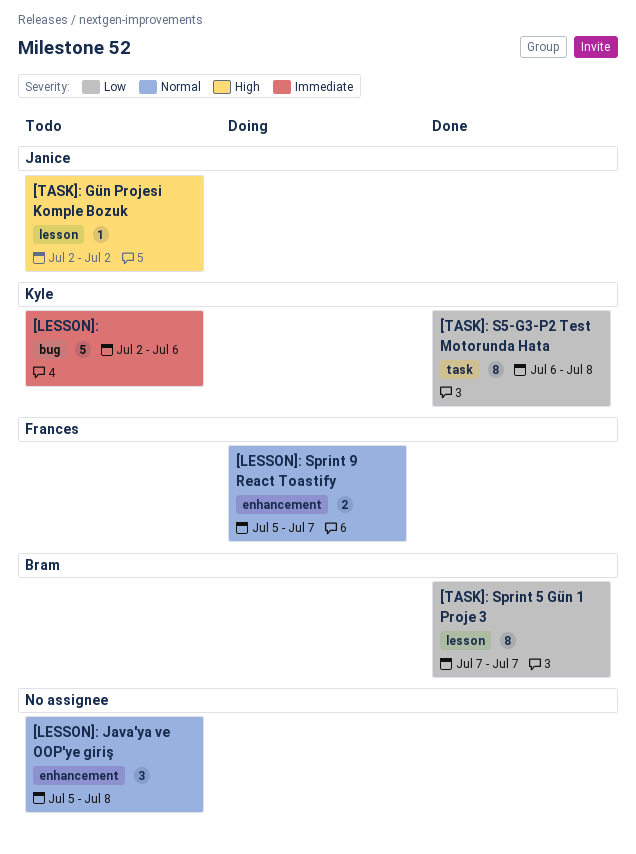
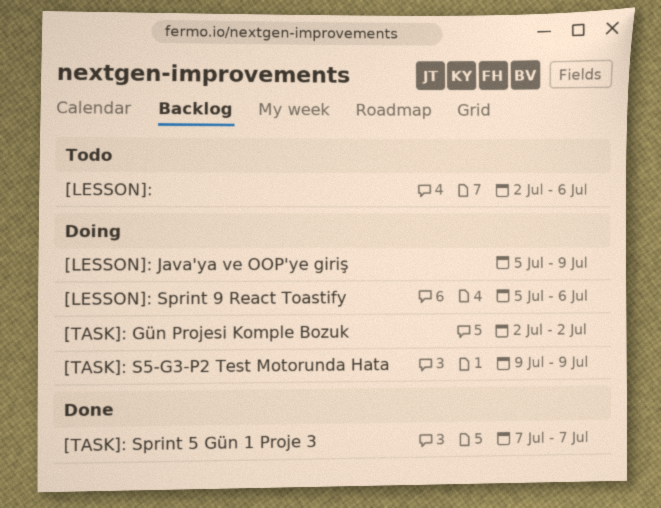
[LESSON]: Java'ya ve OOP'ye giriş, status: Todo -> Doing
[LESSON]: Java'ya ve OOP'ye giriş, due: Jul 8 -> Jul 9
[LESSON]: Sprint 9 React Toastify, due: Jul 7 -> Jul 6
[TASK]: Gün Projesi Komple Bozuk, status: Todo -> Doing
[TASK]: S5-G3-P2 Test Motorunda Hata, status: Done -> Doing
[TASK]: S5-G3-P2 Test Motorunda Hata, start: Jul 6 -> Jul 9
[TASK]: S5-G3-P2 Test Motorunda Hata, due: Jul 8 -> Jul 9

